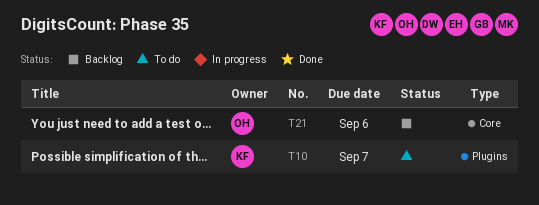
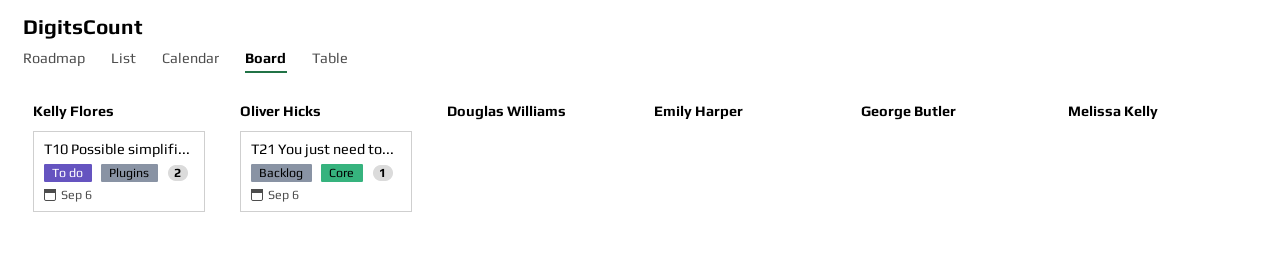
T10, due: Sep 7 -> Sep 6

